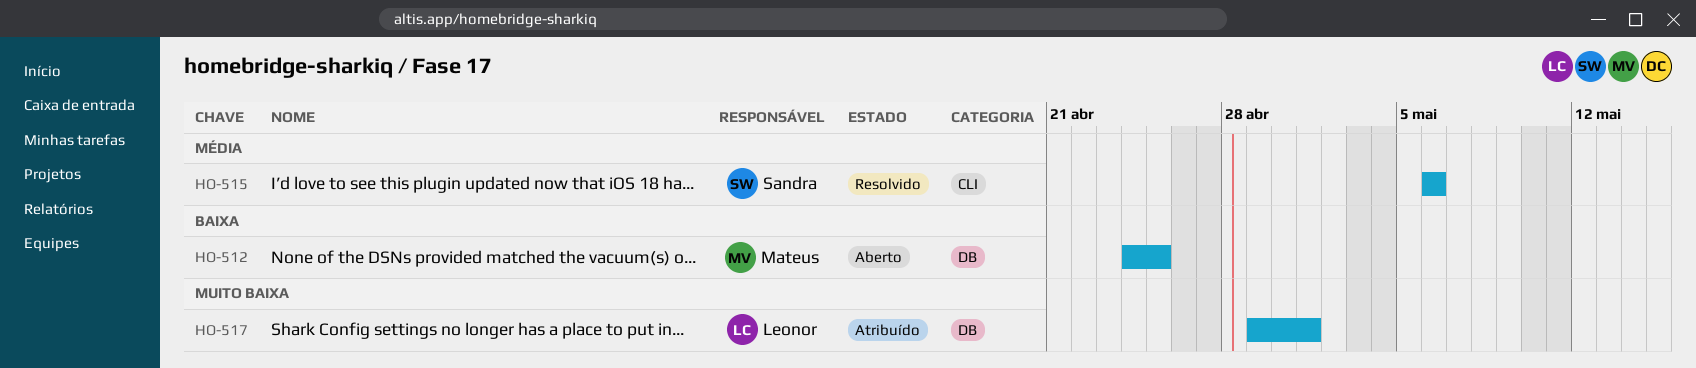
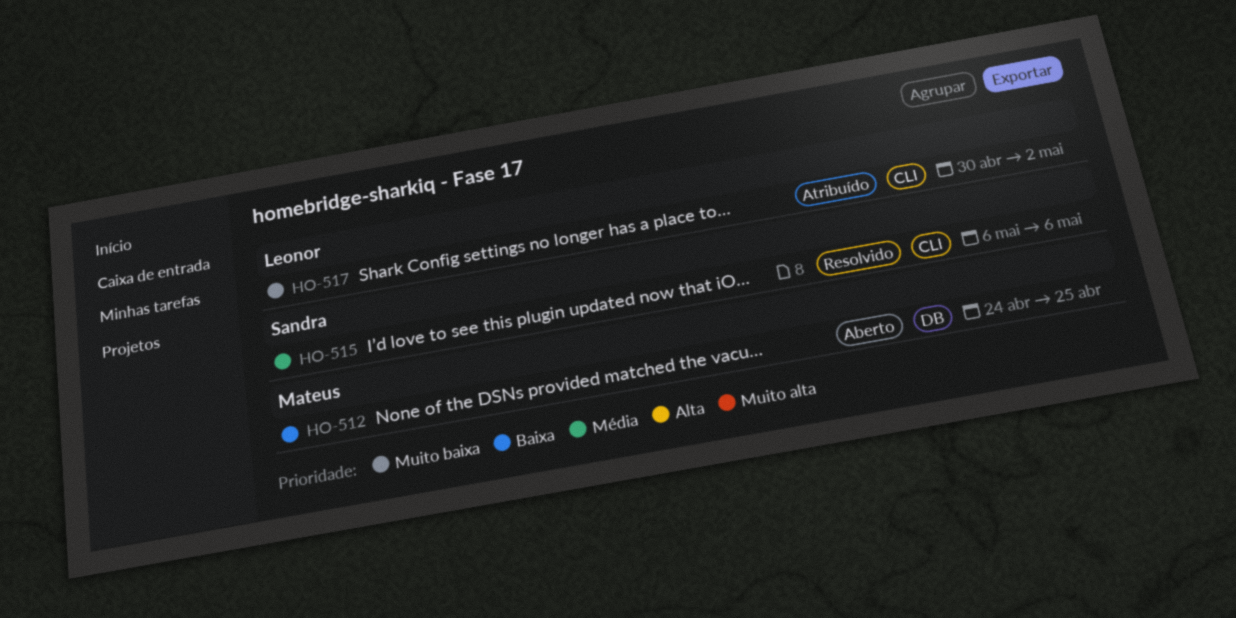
HO-517, label: DB -> CLI
HO-517, start: Apr 29 -> Apr 30
HO-517, due: May 1 -> May 2

